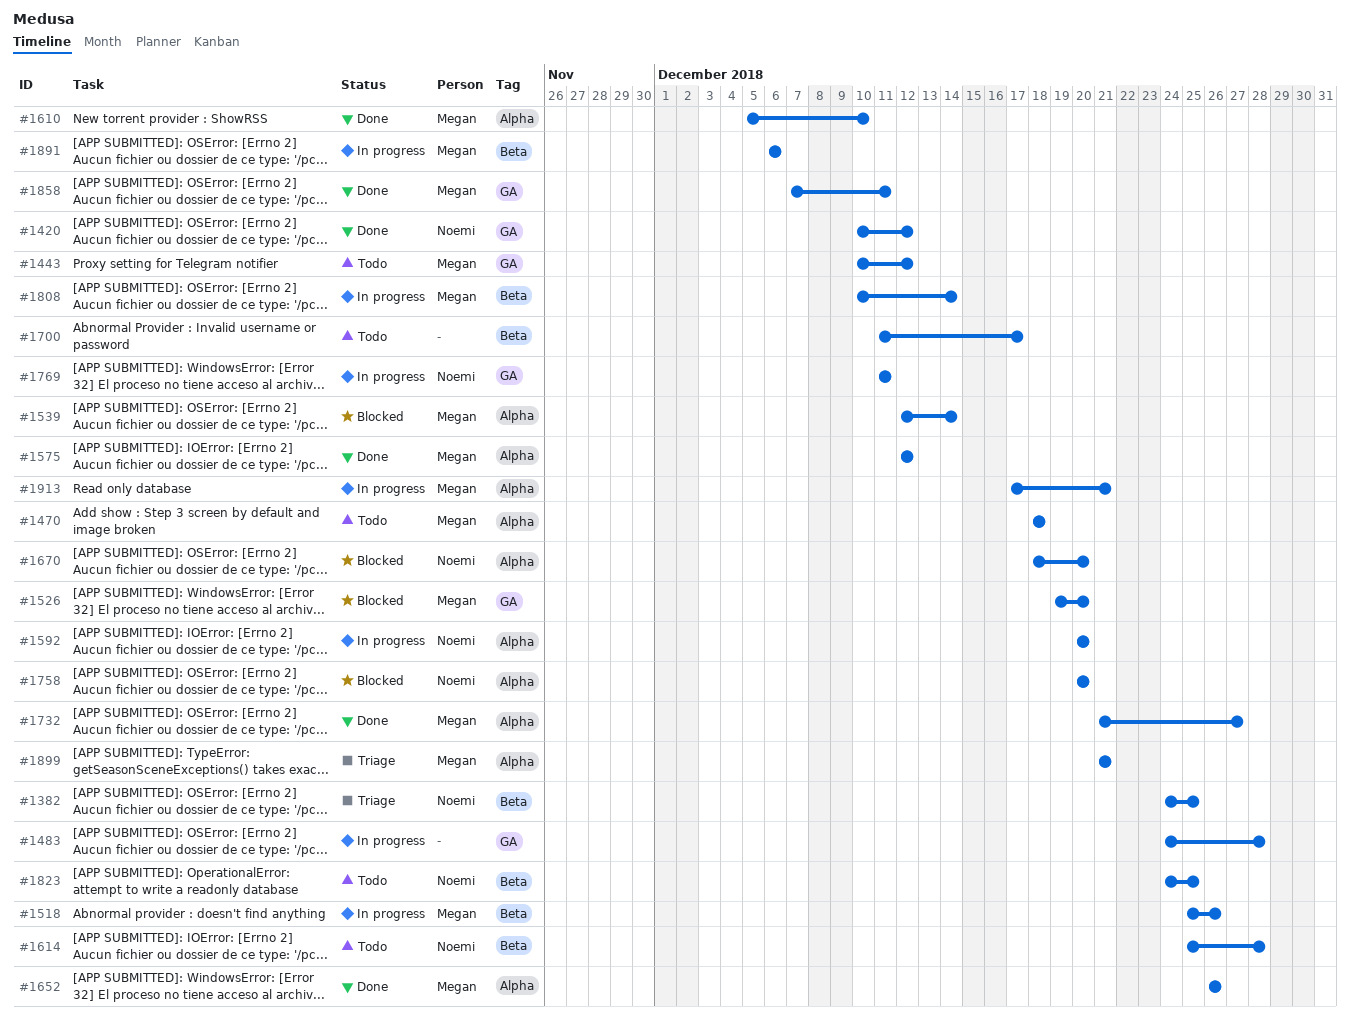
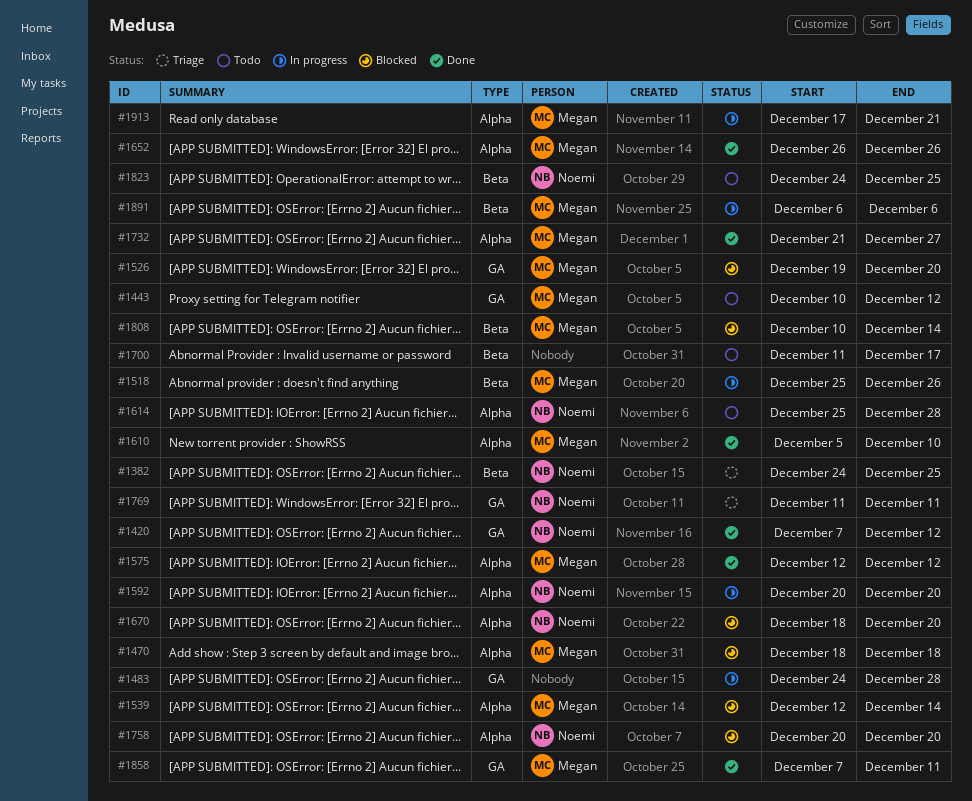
#1420, start: Dec 10 -> Dec 7
#1470, status: Todo -> Blocked
#1614, label: Beta -> Alpha
#1769, status: In progress -> Triage
#1808, status: In progress -> Blocked
#1899: present -> none

